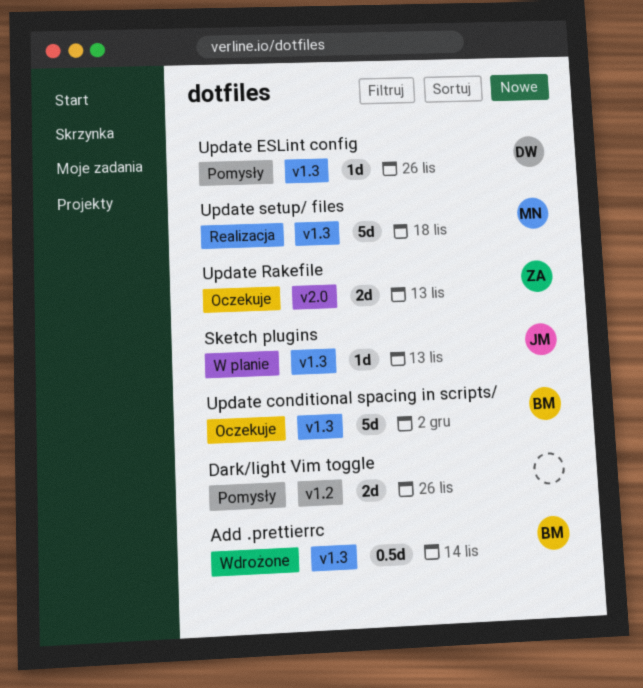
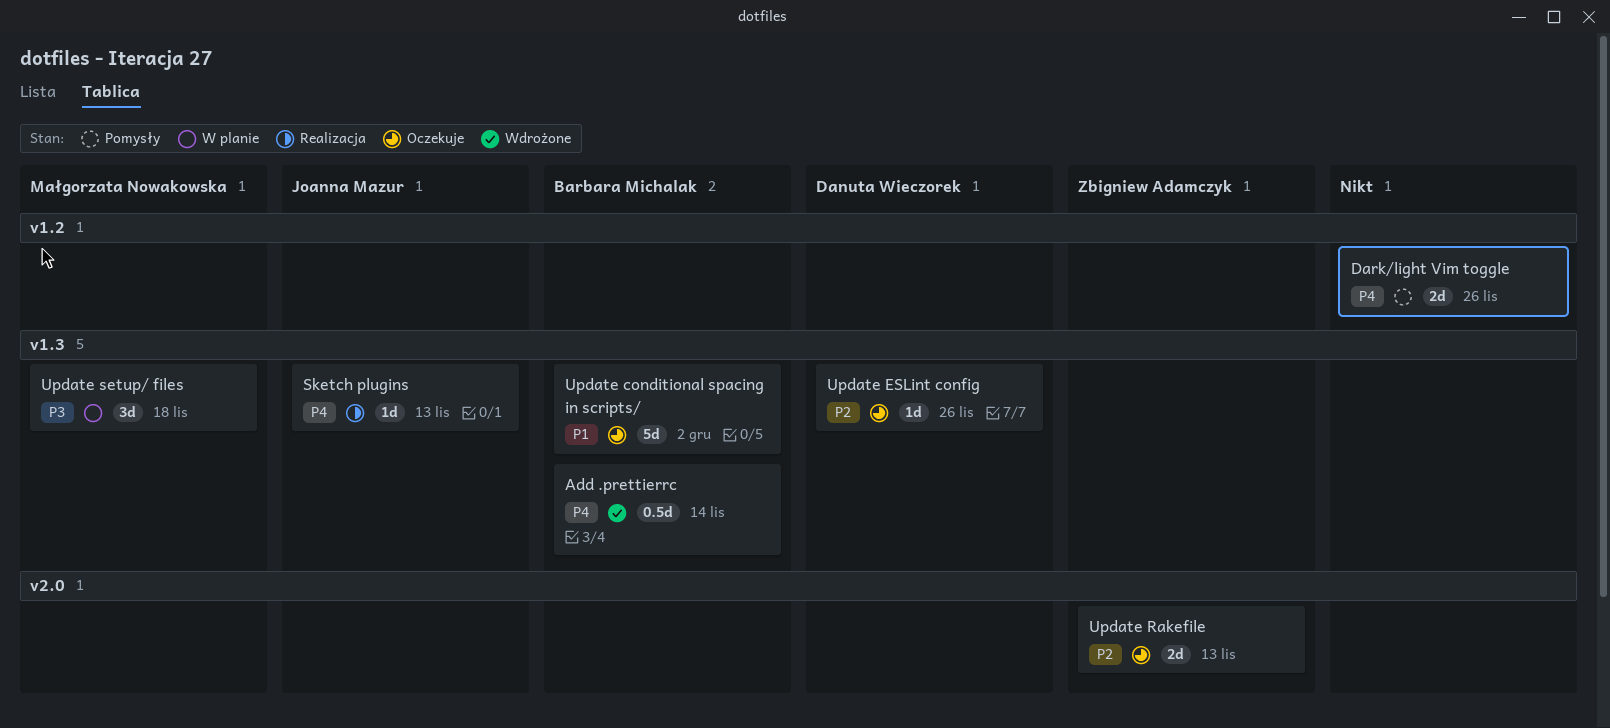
Sketch plugins, status: W planie -> Realizacja
Update ESLint config, status: Pomysły -> Oczekuje
Update setup/ files, status: Realizacja -> W planie
Update setup/ files, estimate: 5d -> 3d

